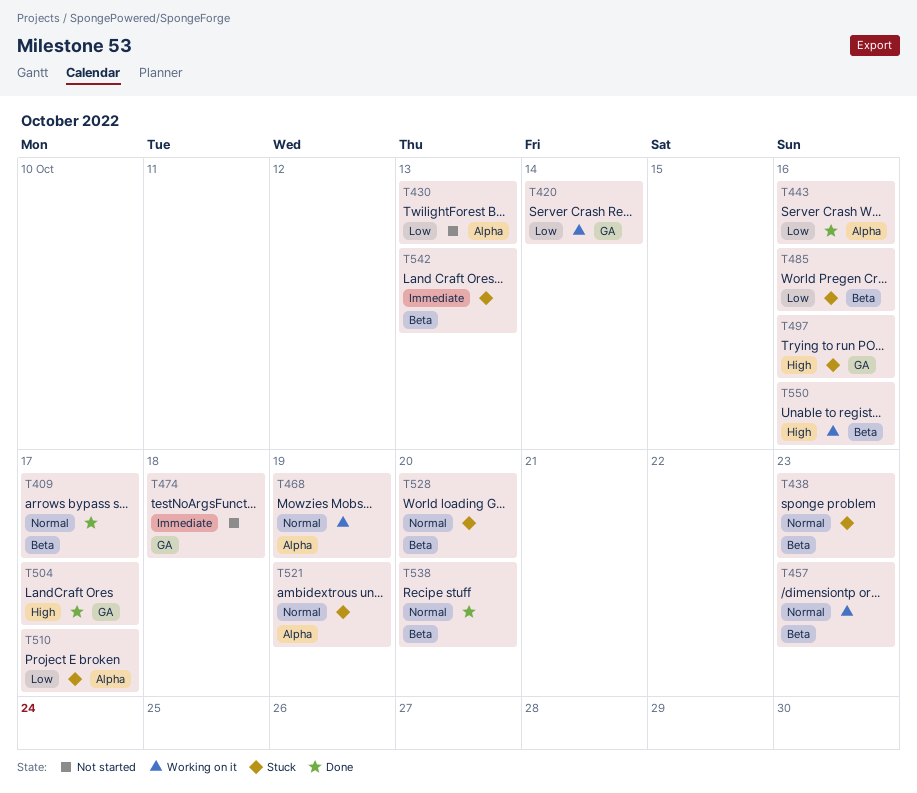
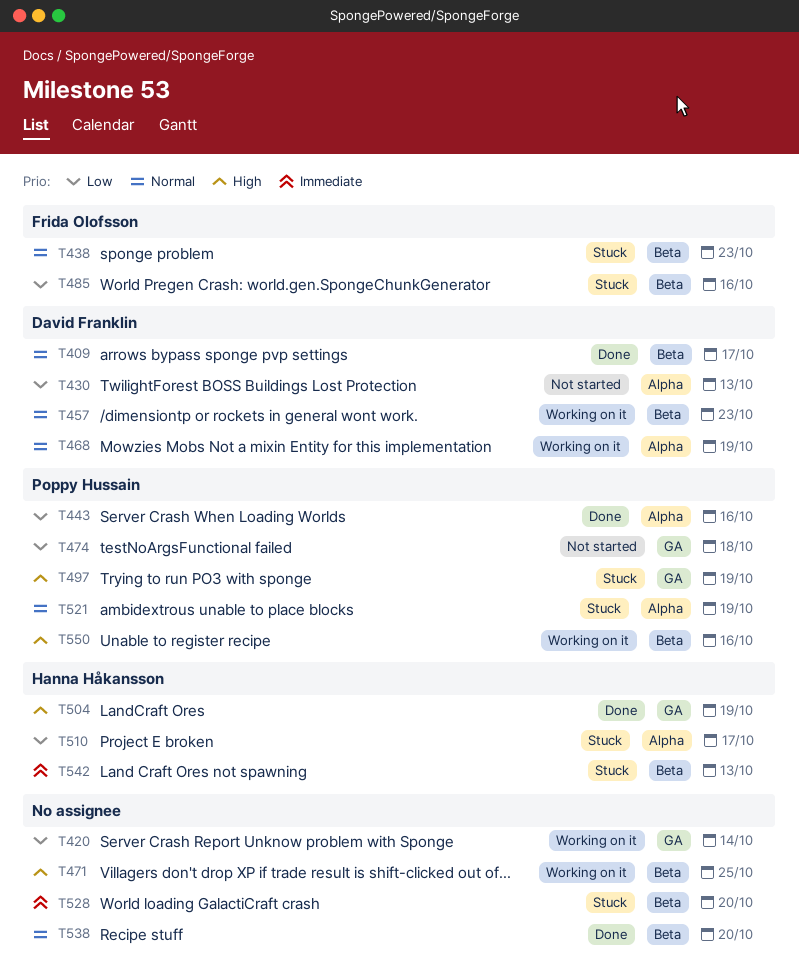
T471: none -> present
T474, priority: Immediate -> Low
T497, due: Oct 16 -> Oct 19
T504, due: Oct 17 -> Oct 19
T528, priority: Normal -> Immediate

